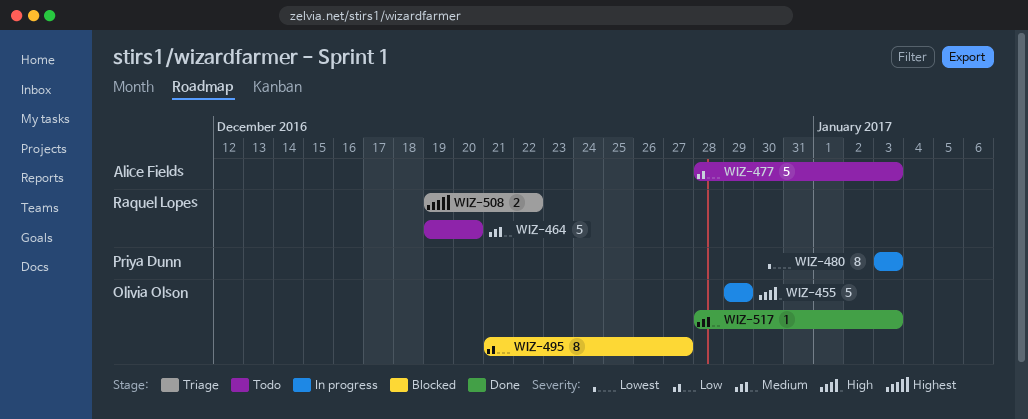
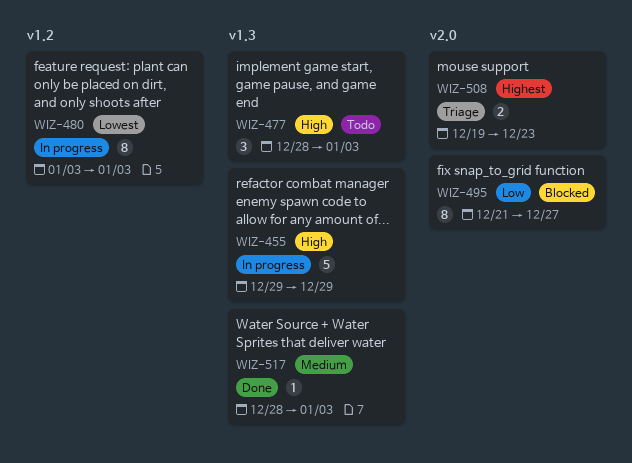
WIZ-464: present -> none
WIZ-477, priority: Low -> High
WIZ-477, estimate: 5 -> 3
WIZ-508, due: Dec 22 -> Dec 23

